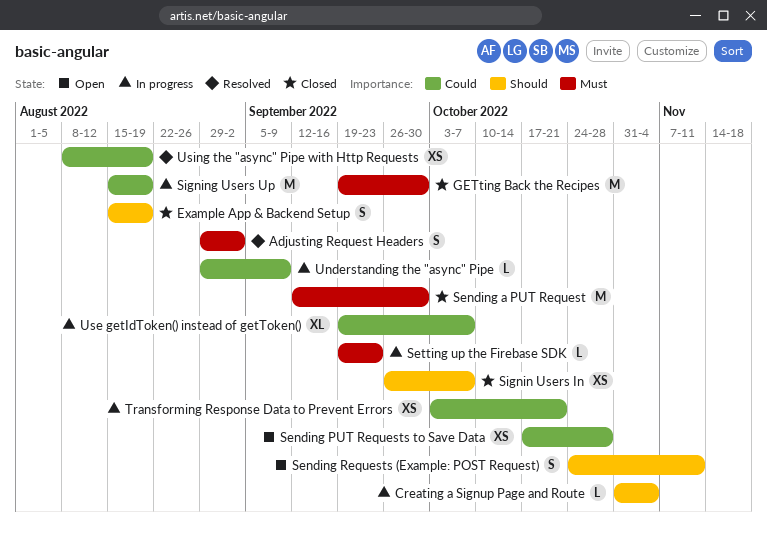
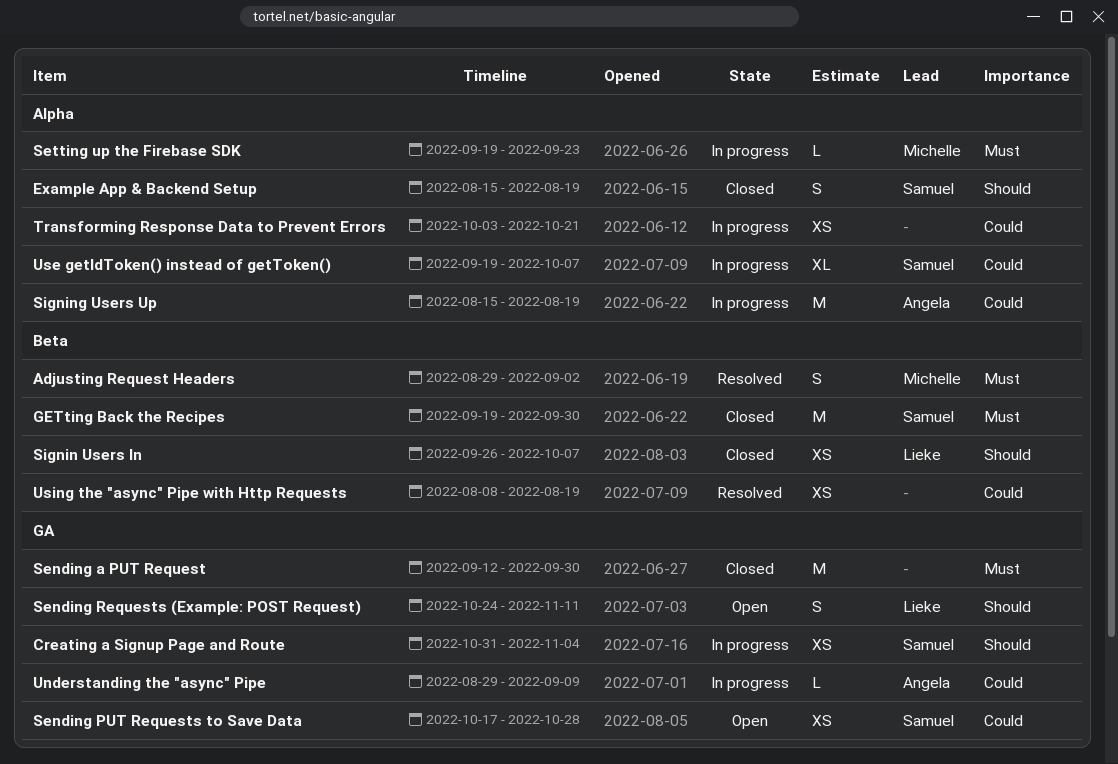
Creating a Signup Page and Route, estimate: L -> XS

